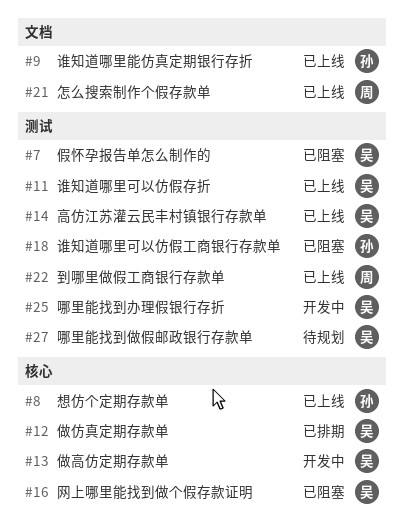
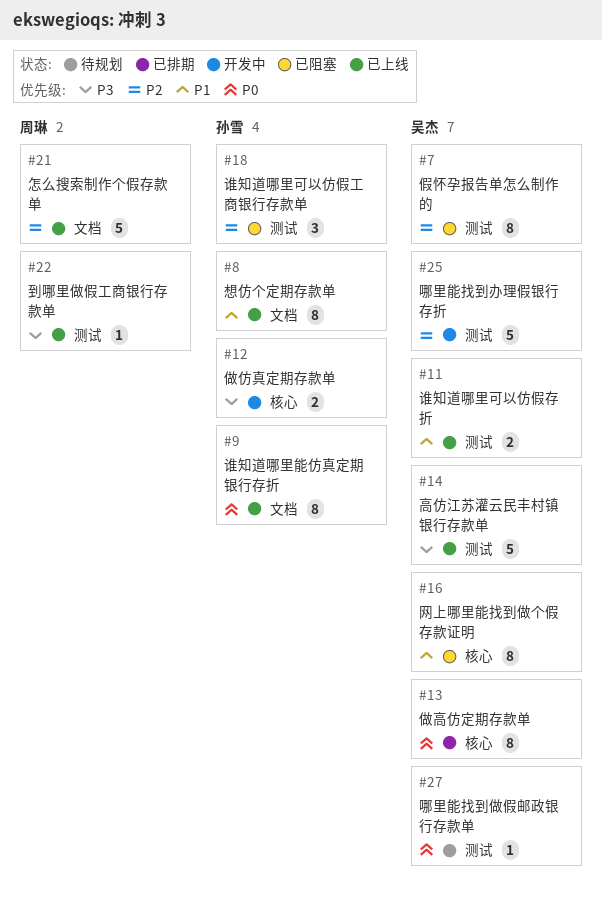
#8, label: 核心 -> 文档
#12, status: 已排期 -> 开发中
#12, owner: 吴杰 -> 孙雪
#13, status: 开发中 -> 已排期

